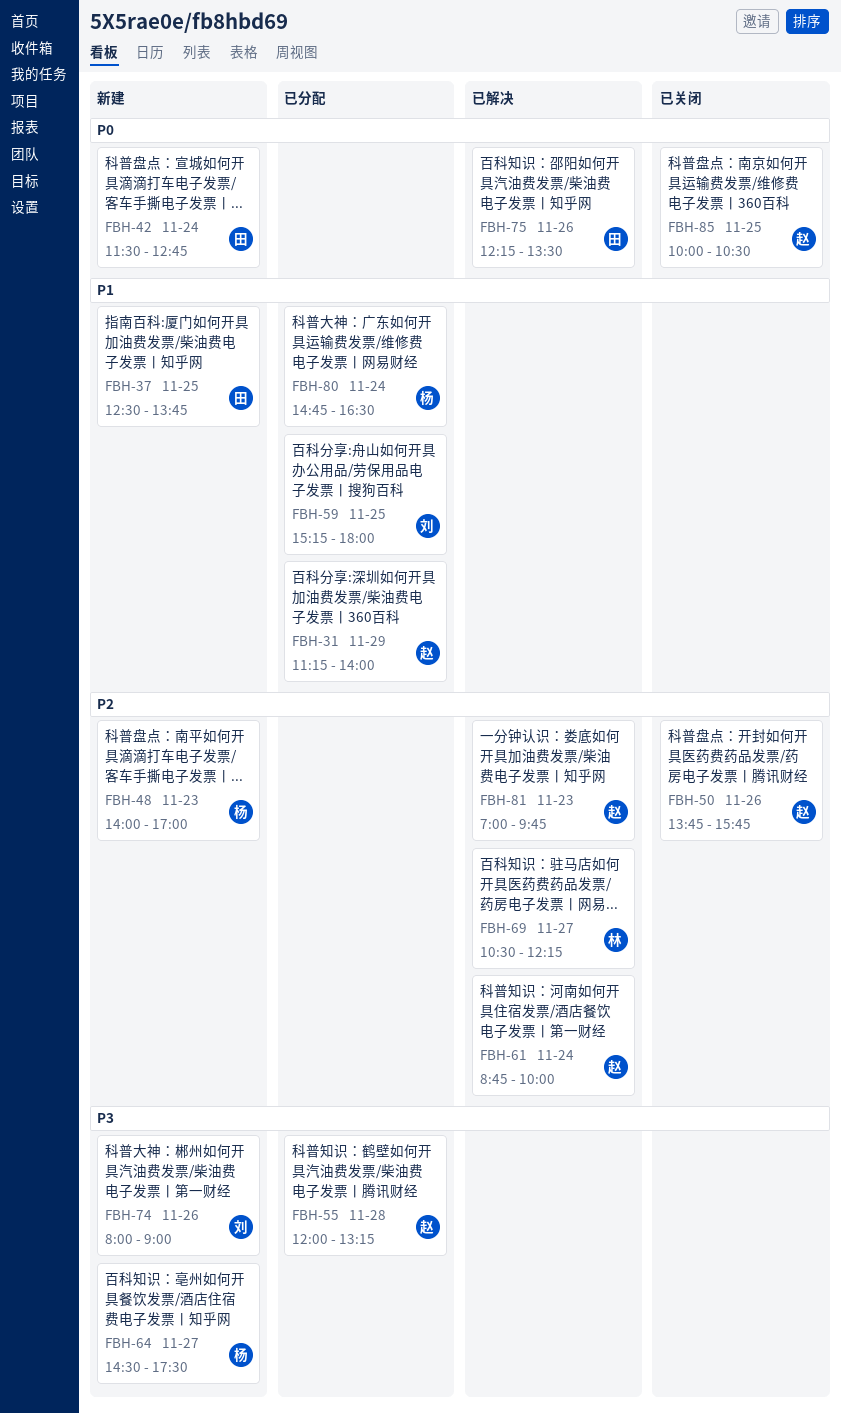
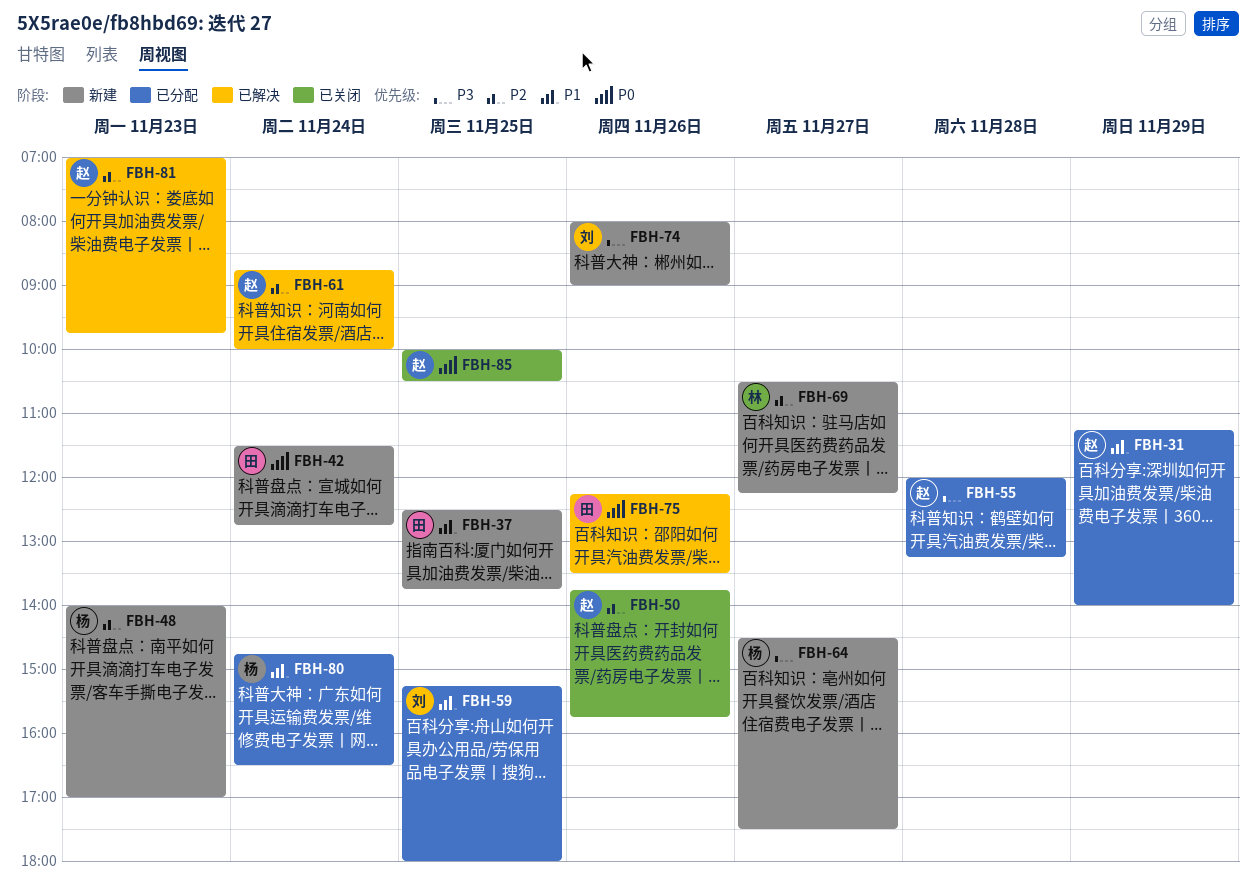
FBH-69, status: 已解决 -> 新建

